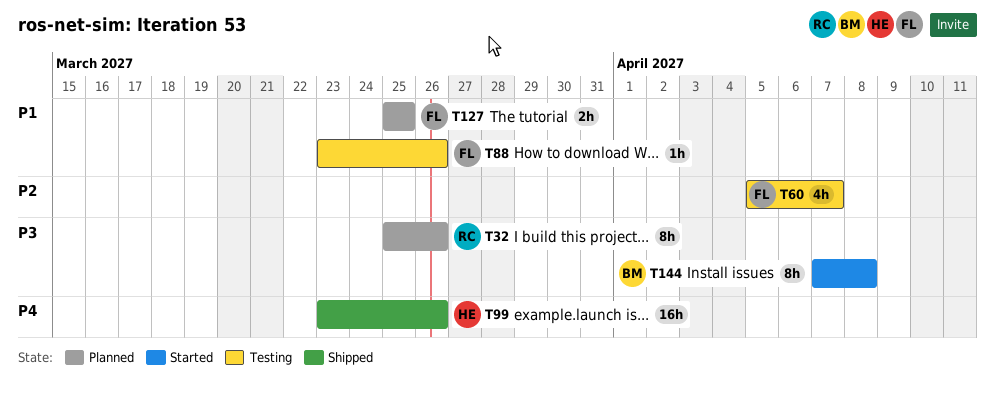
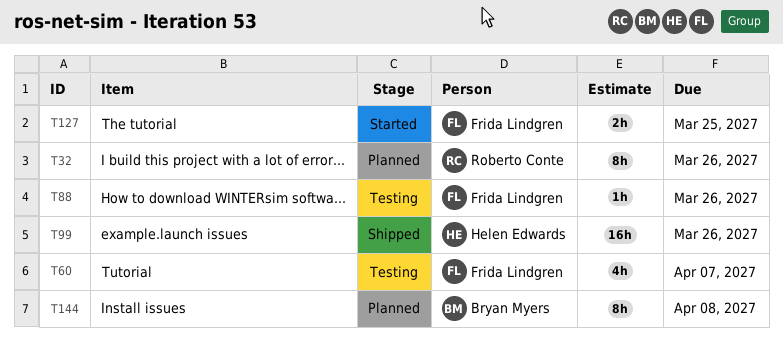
T127, status: Planned -> Started
T144, status: Started -> Planned

